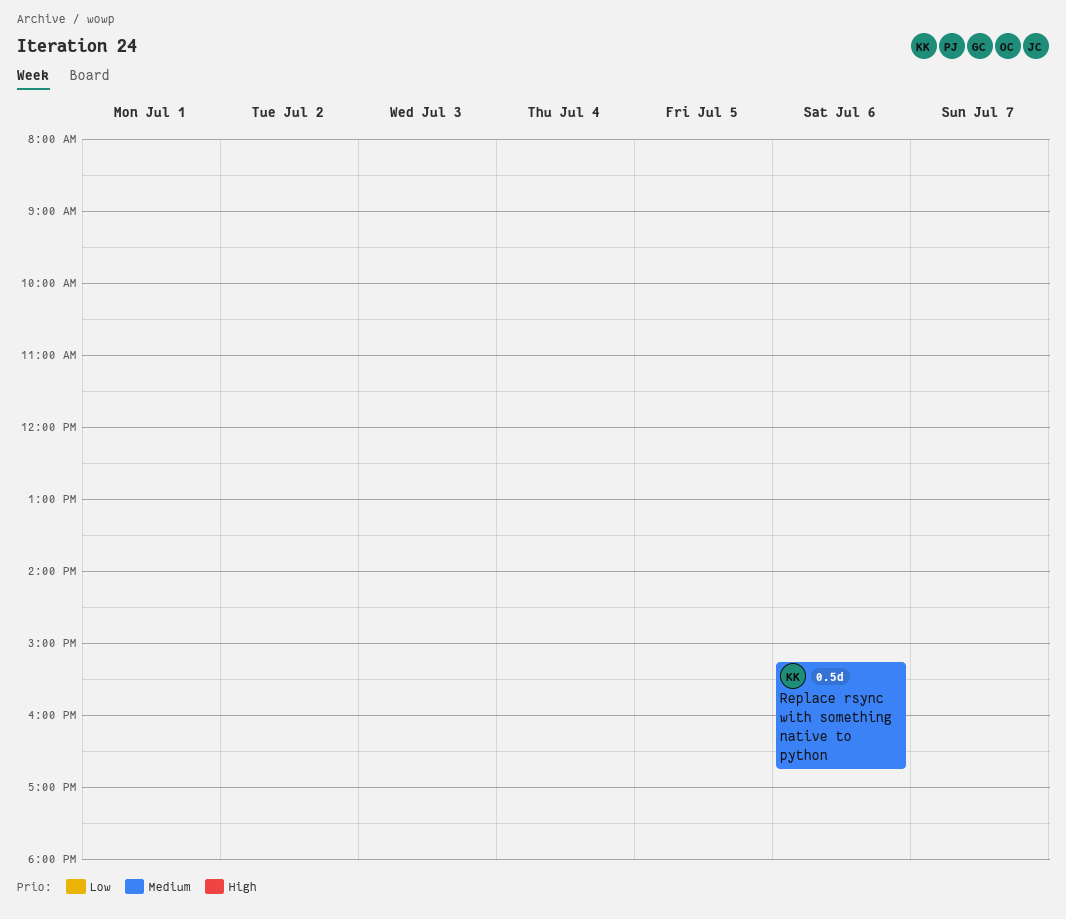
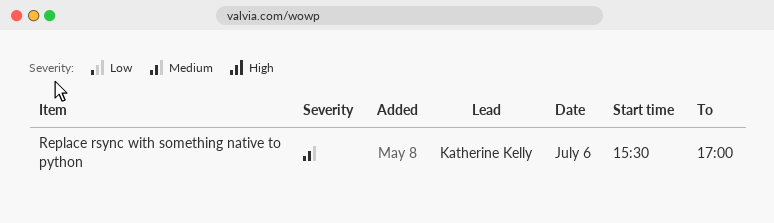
Replace rsync with something native to python, begins: 15:15 -> 15:30
Replace rsync with something native to python, ends: 16:45 -> 17:00

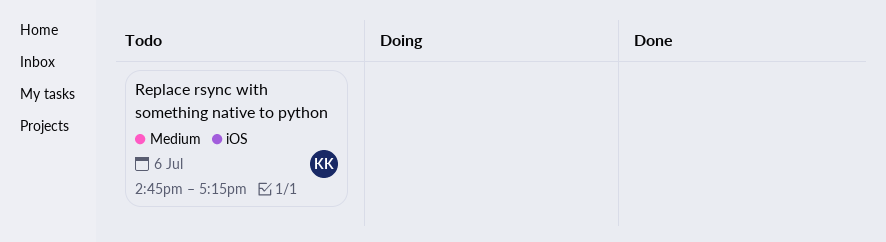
Replace rsync with something native to python, begins: 15:30 -> 14:45
Replace rsync with something native to python, ends: 17:00 -> 17:15

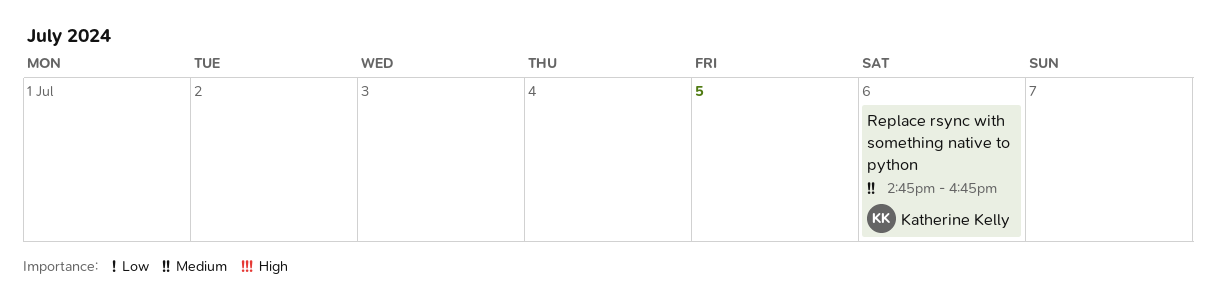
Replace rsync with something native to python, ends: 17:15 -> 16:45

